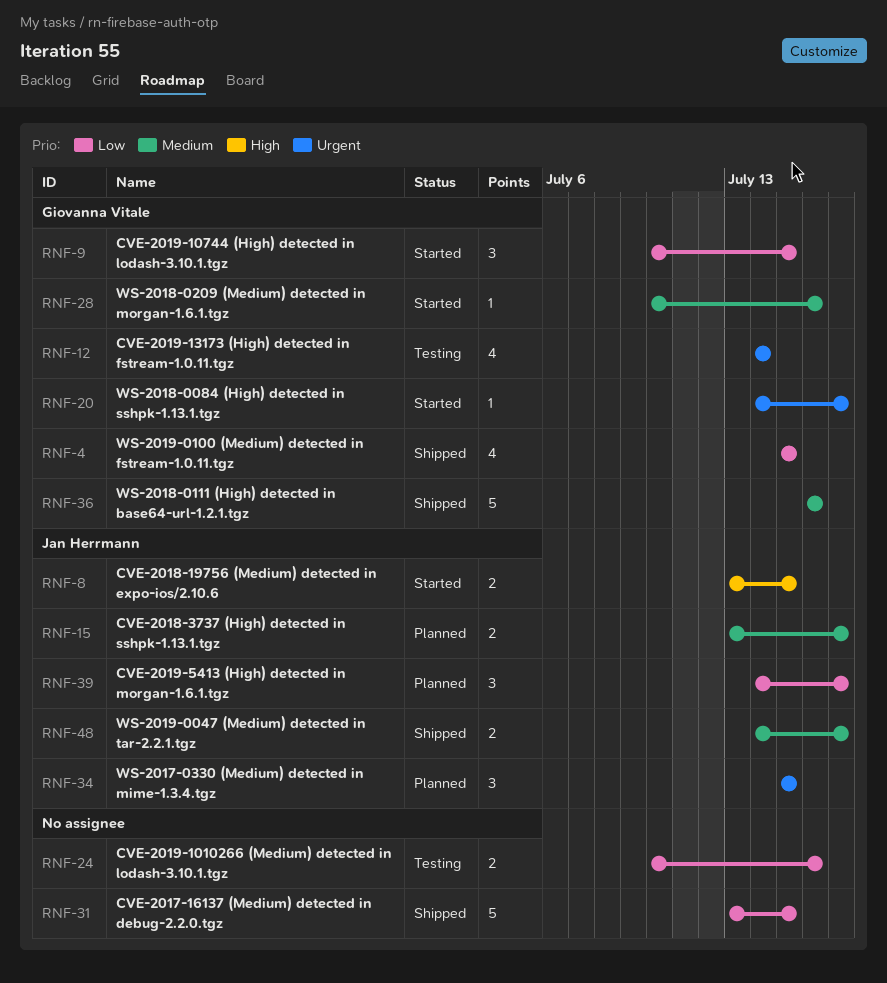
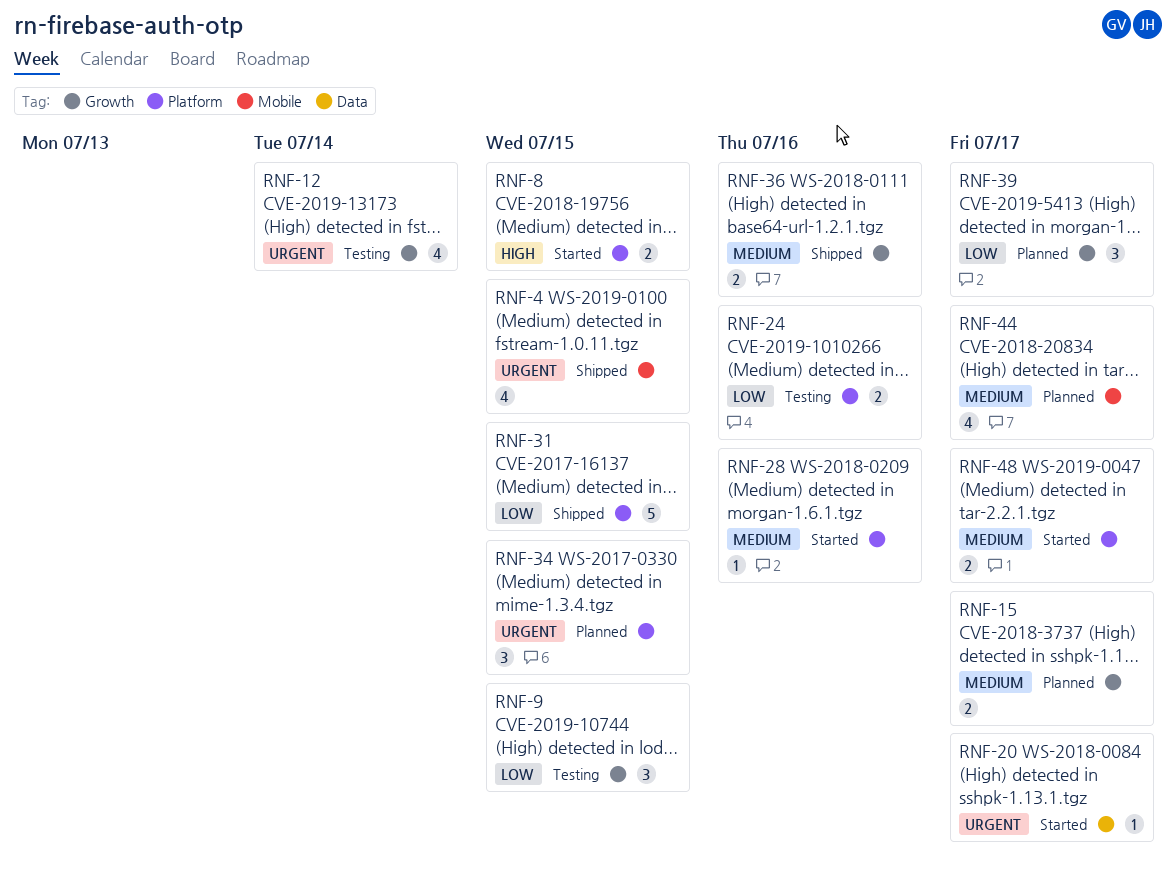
RNF-4, priority: Low -> Urgent
RNF-9, status: Started -> Testing
RNF-36, estimate: 5 -> 2
RNF-44: none -> present
RNF-48, status: Shipped -> Started

